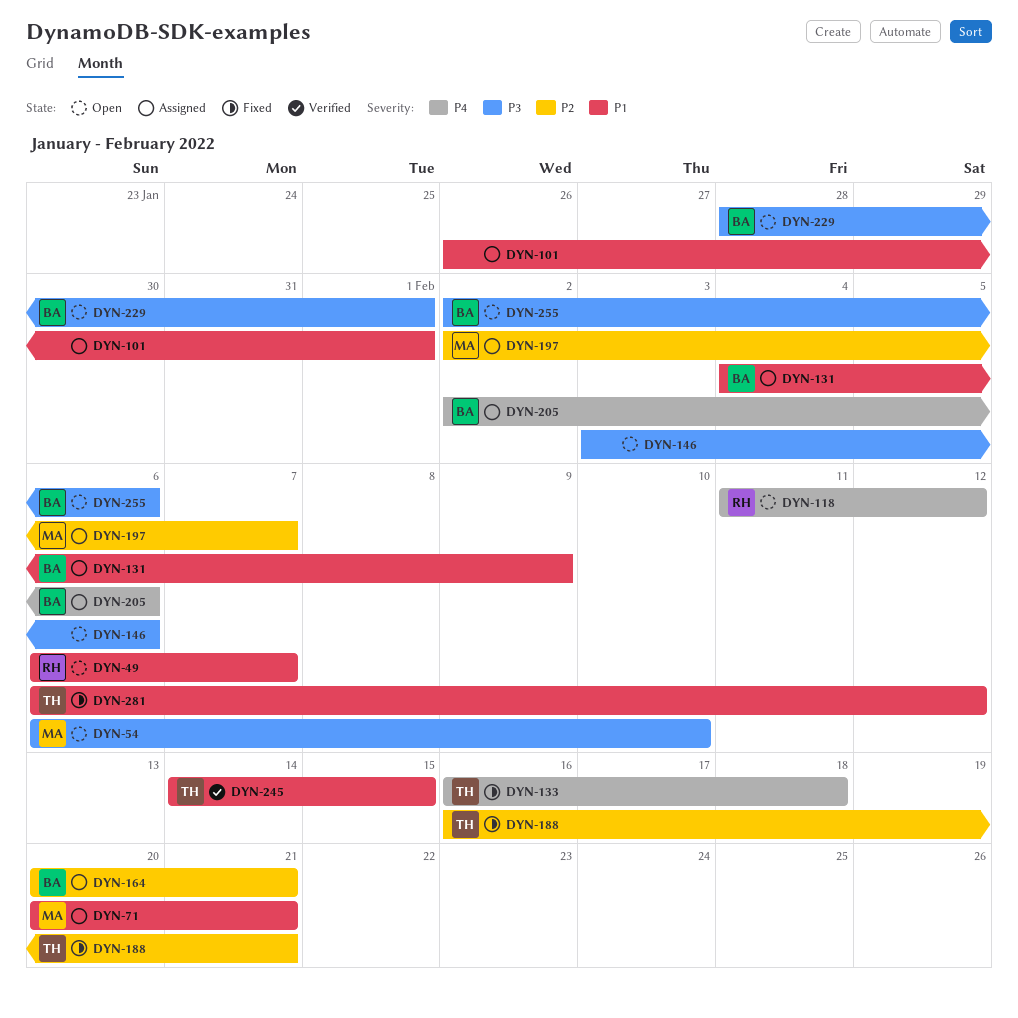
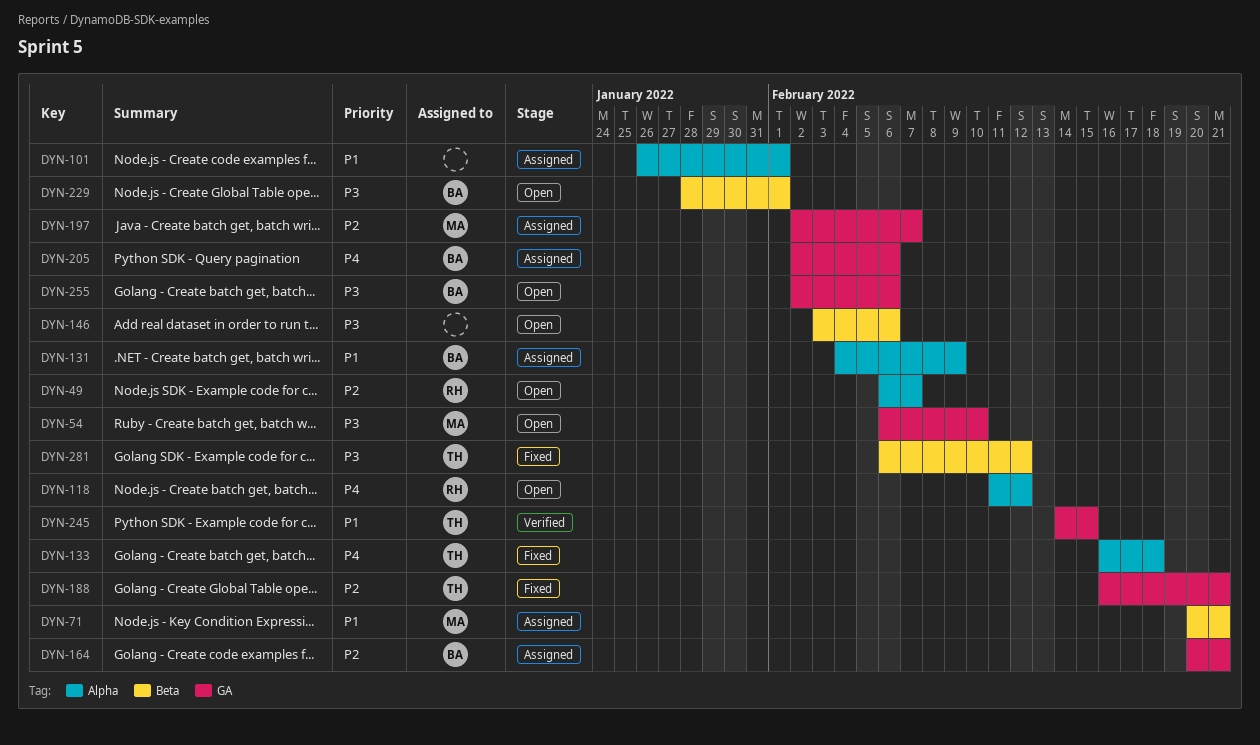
DYN-49, priority: P1 -> P2
DYN-281, priority: P1 -> P3

